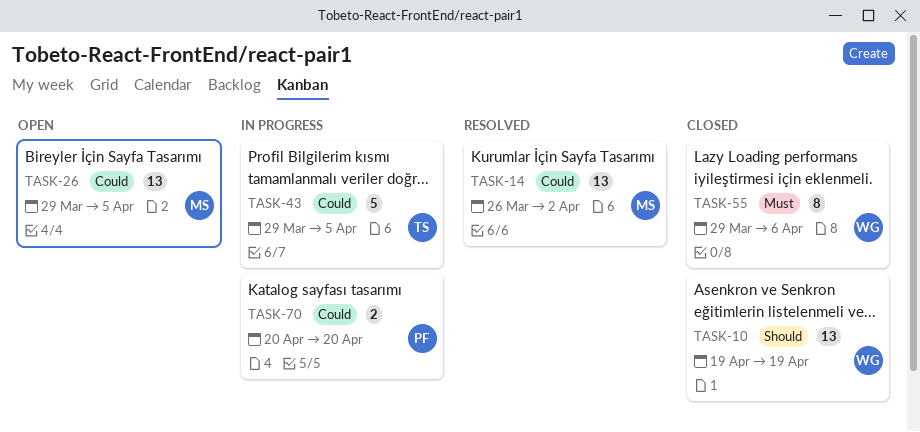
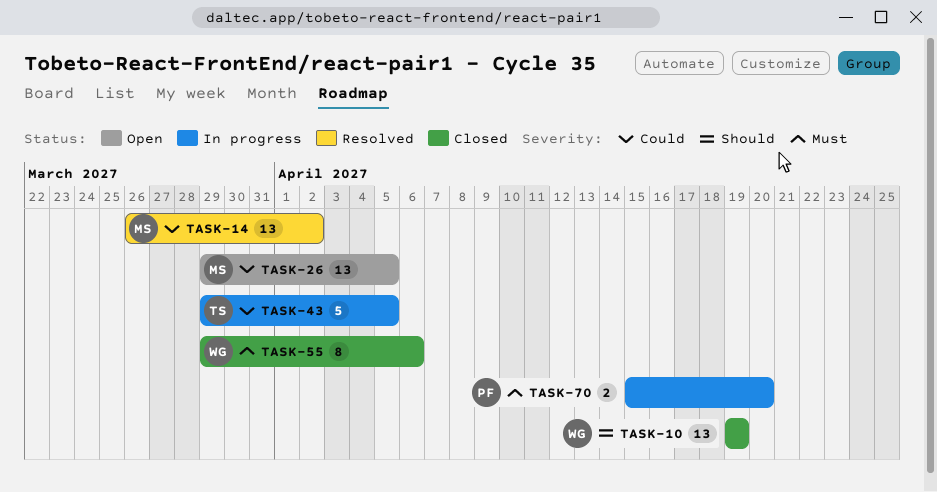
TASK-70, priority: Could -> Must
TASK-70, start: Apr 20 -> Apr 15

